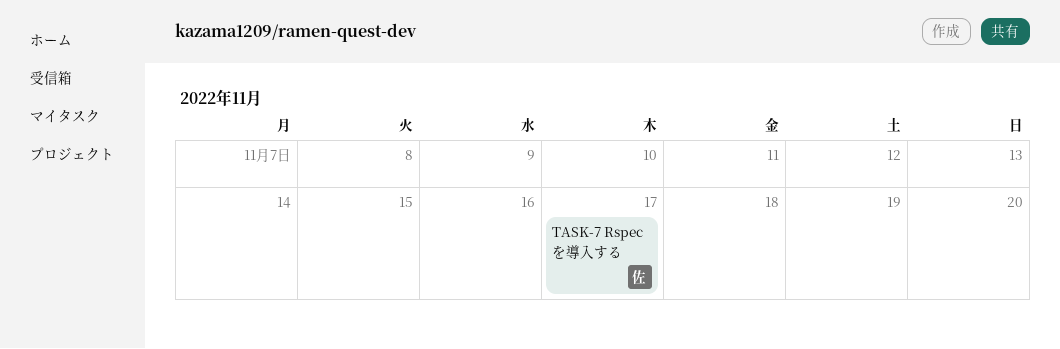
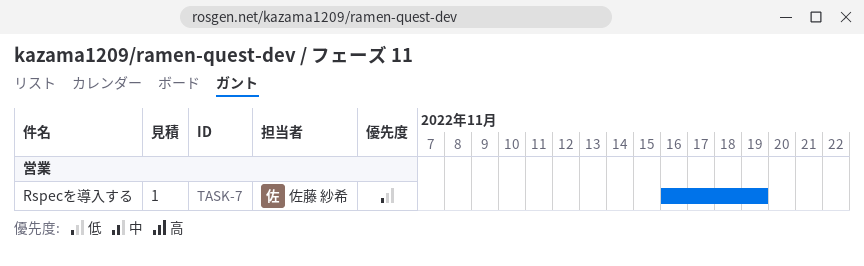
TASK-7, due: Nov 17 -> Nov 19

